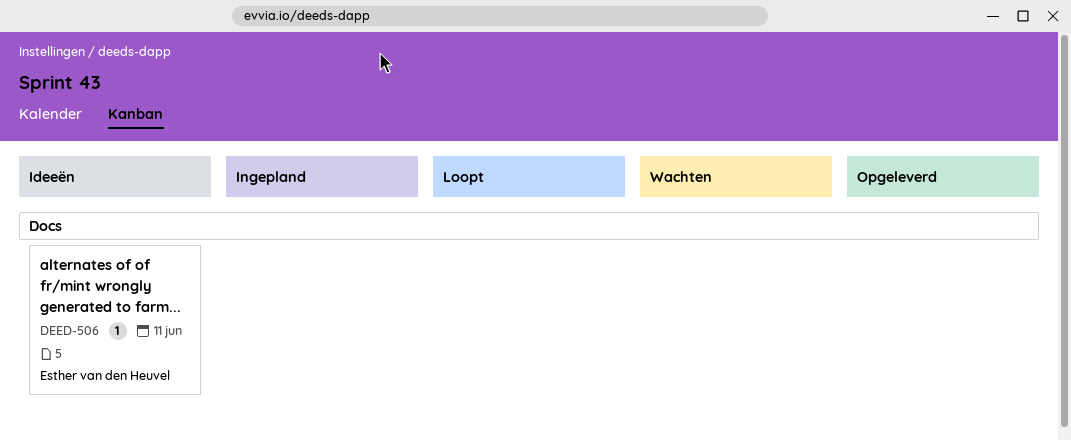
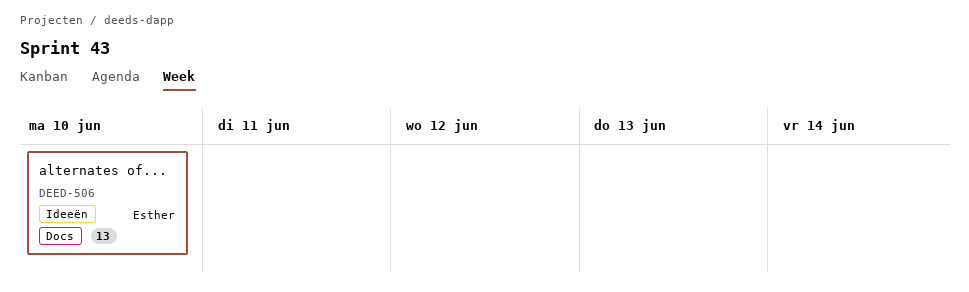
DEED-506, estimate: 1 -> 13
DEED-506, due: Jun 11 -> Jun 10

